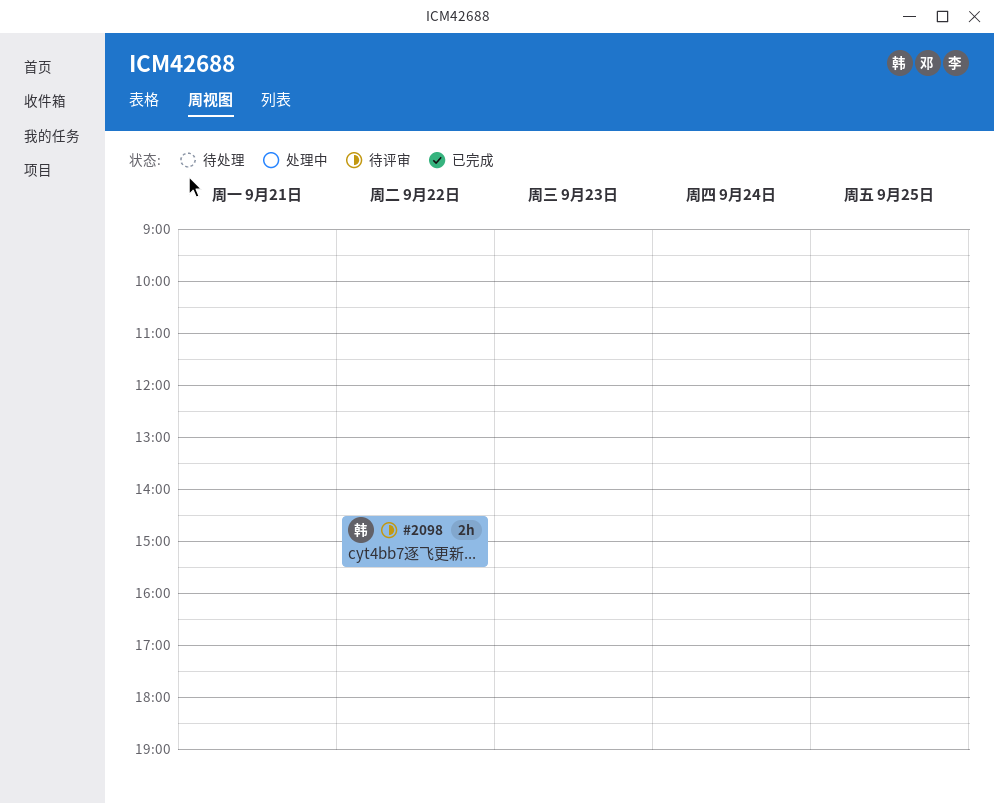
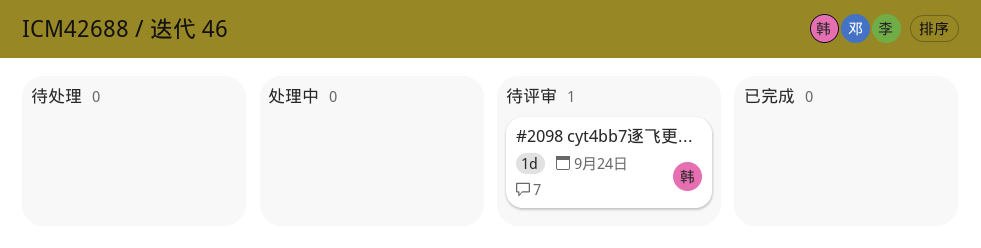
#2098, estimate: 2h -> 1d
#2098, day: Sep 22 -> Sep 24

